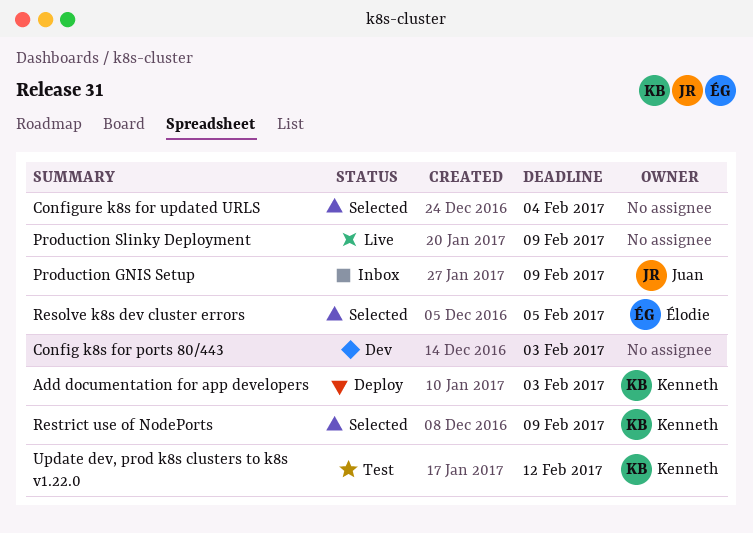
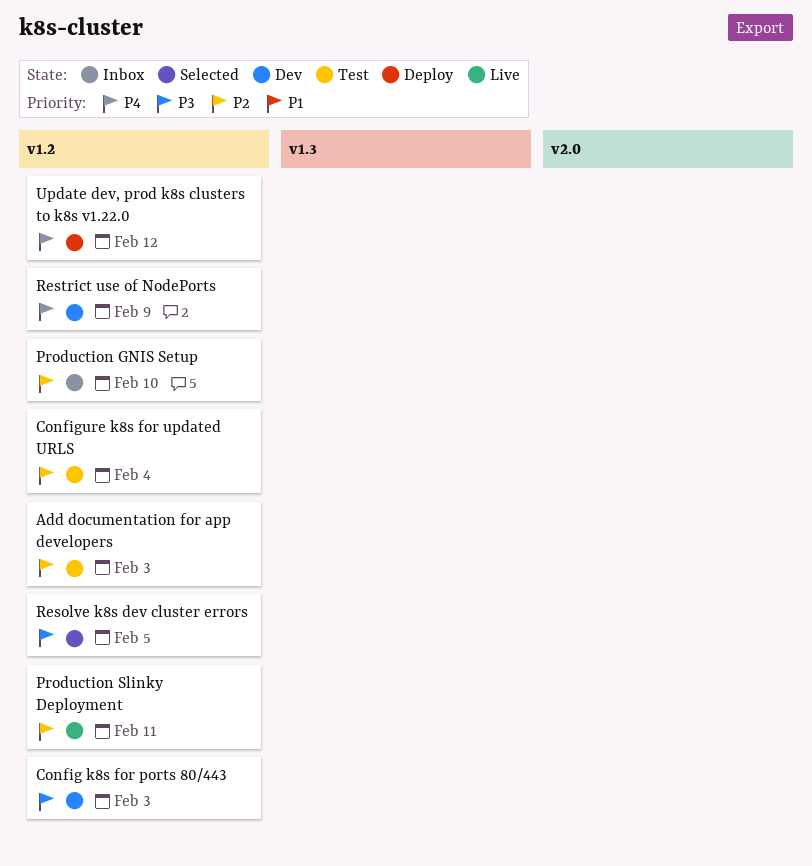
Add documentation for app developers, status: Deploy -> Test
Configure k8s for updated URLS, status: Selected -> Test
Production GNIS Setup, due: Feb 9 -> Feb 10
Production Slinky Deployment, due: Feb 9 -> Feb 11
Restrict use of NodePorts, status: Selected -> Dev
Update dev, prod k8s clusters to k8s v1.22.0, status: Test -> Deploy

